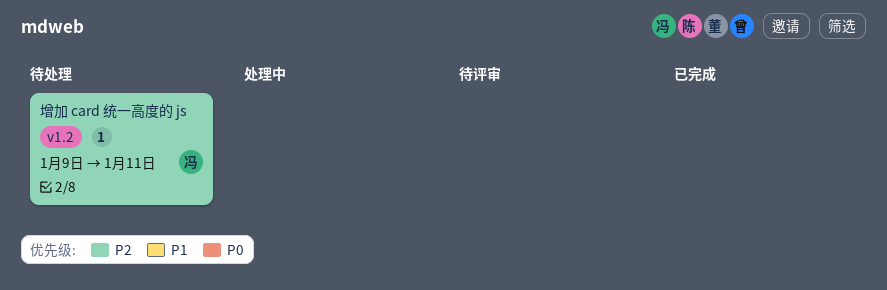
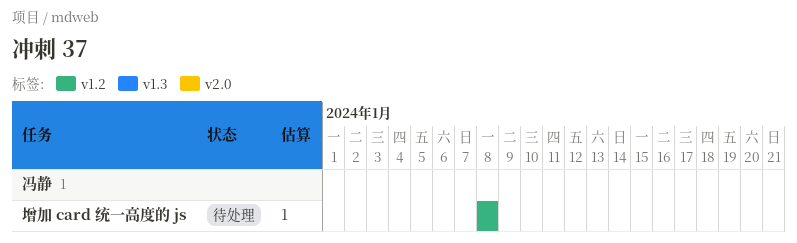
增加 card 统一高度的 js, start: Jan 9 -> Jan 8
增加 card 统一高度的 js, due: Jan 11 -> Jan 8

